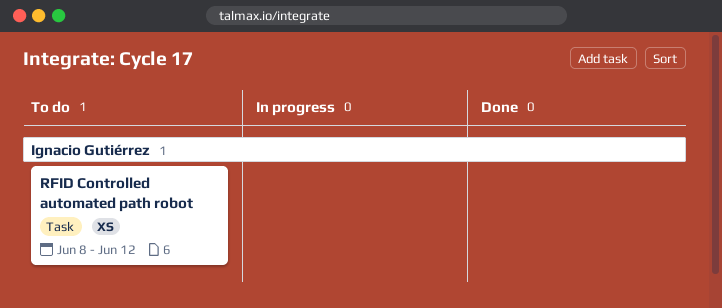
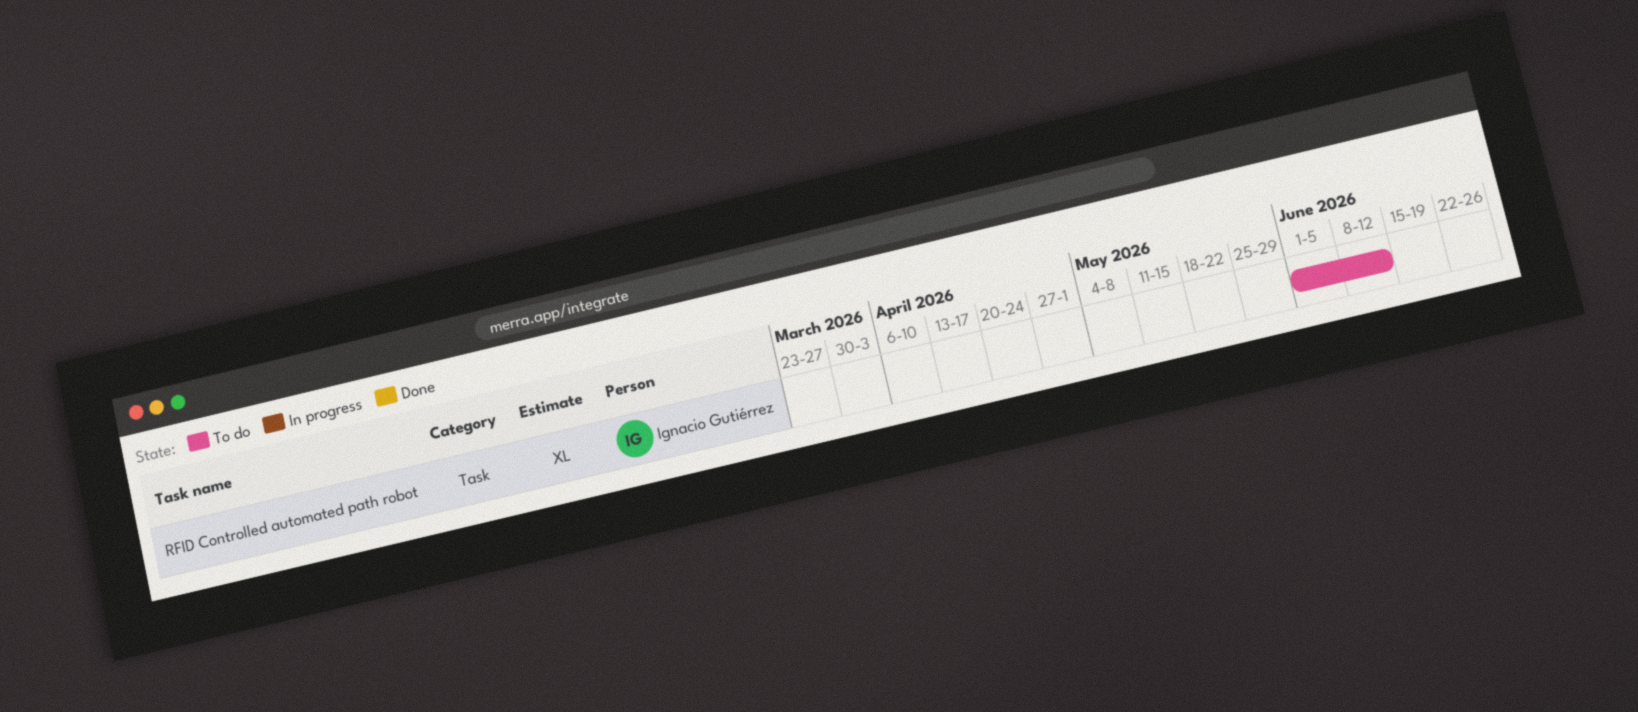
RFID Controlled automated path robot, estimate: XS -> XL
RFID Controlled automated path robot, start: Jun 8 -> Jun 1

